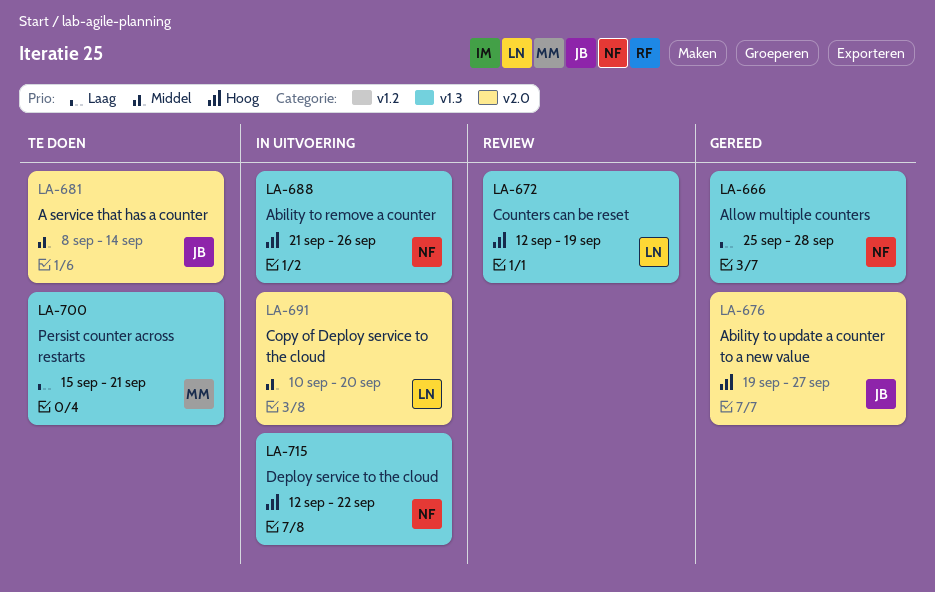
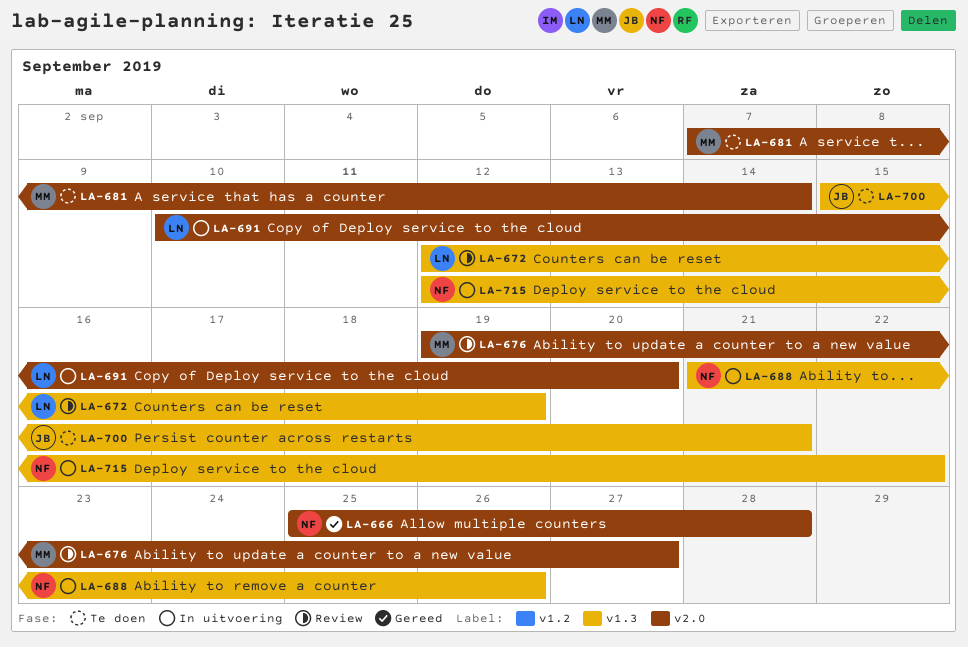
LA-666, label: v1.3 -> v2.0
LA-676, status: Gereed -> Review
LA-676, owner: JB -> MM
LA-681, owner: JB -> MM
LA-681, start: Sep 8 -> Sep 7
LA-700, owner: MM -> JB

